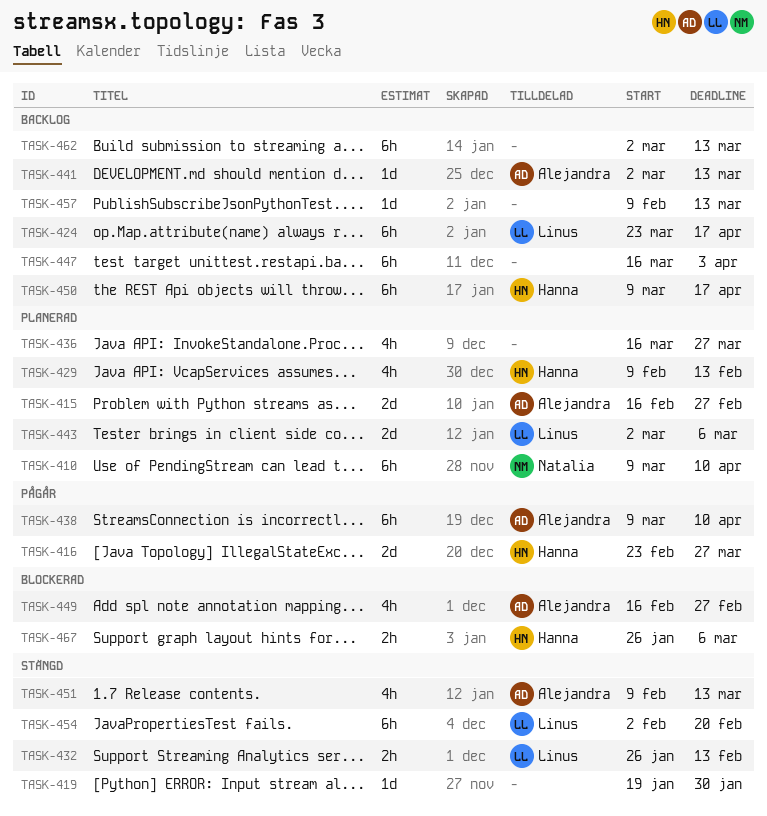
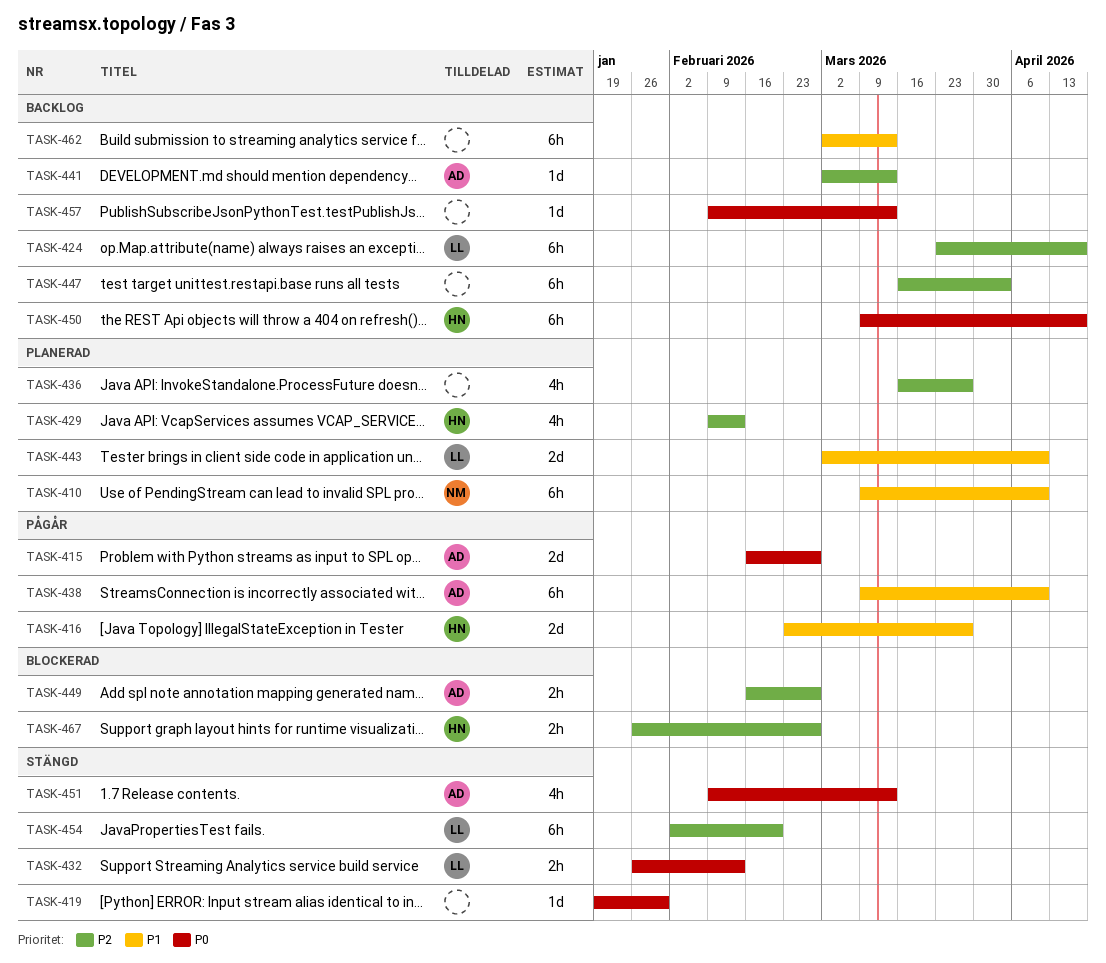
TASK-415, status: Planerad -> Pågår
TASK-443, due: Mar 6 -> Apr 10
TASK-449, estimate: 4h -> 2h
TASK-467, due: Mar 6 -> Feb 27

